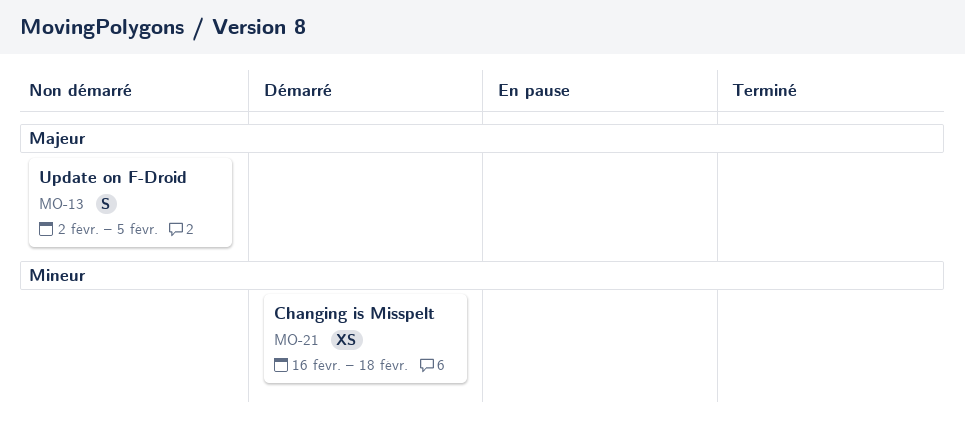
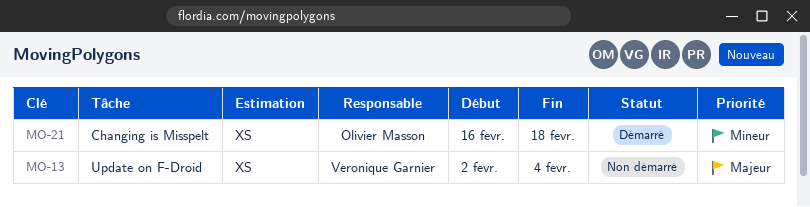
MO-13, estimate: S -> XS
MO-13, due: Feb 5 -> Feb 4

